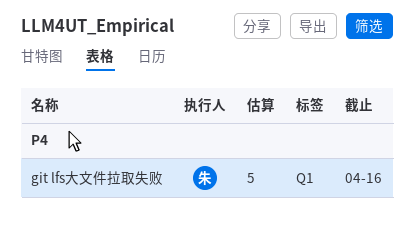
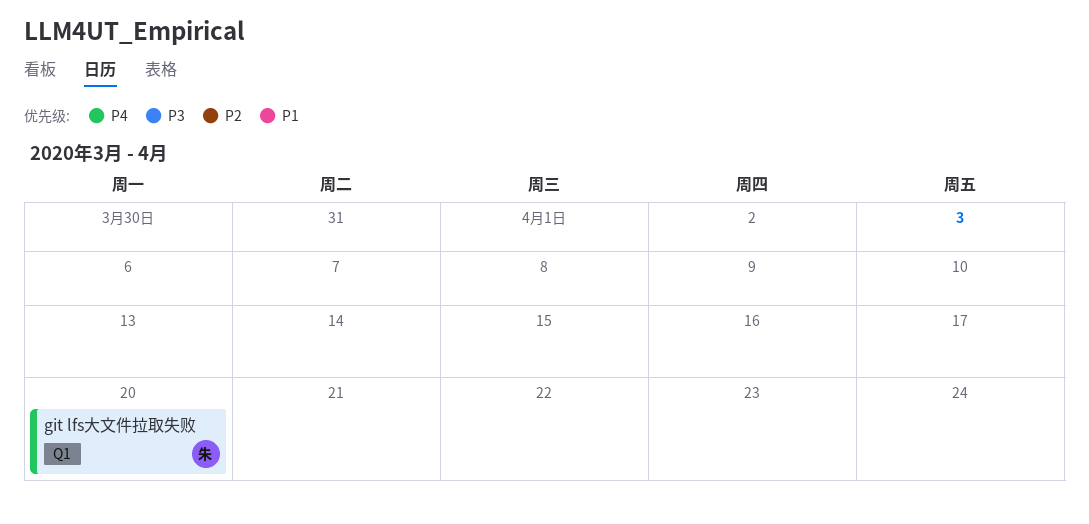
git lfs大文件拉取失败, due: Apr 16 -> Apr 20

